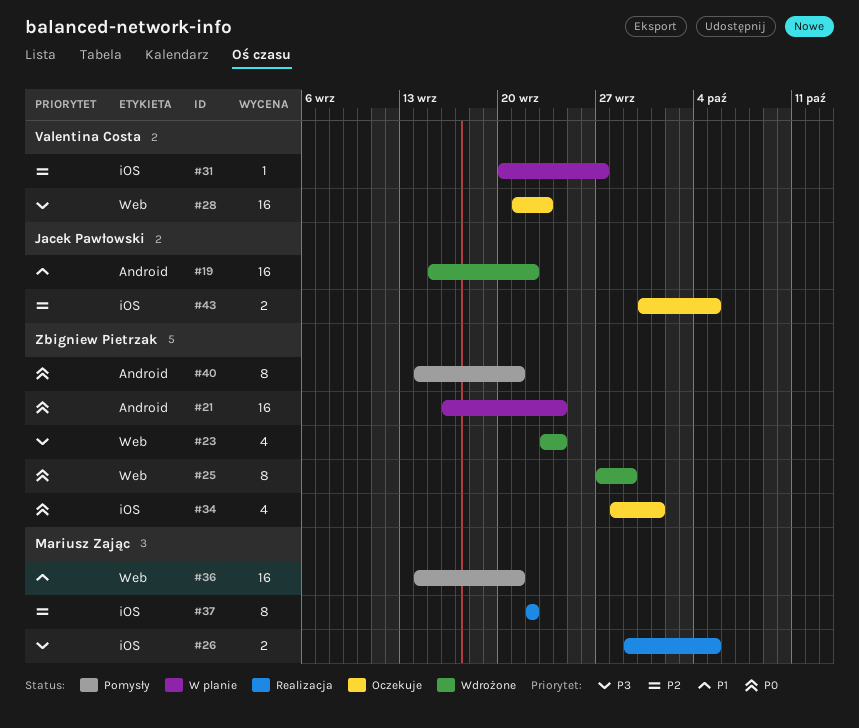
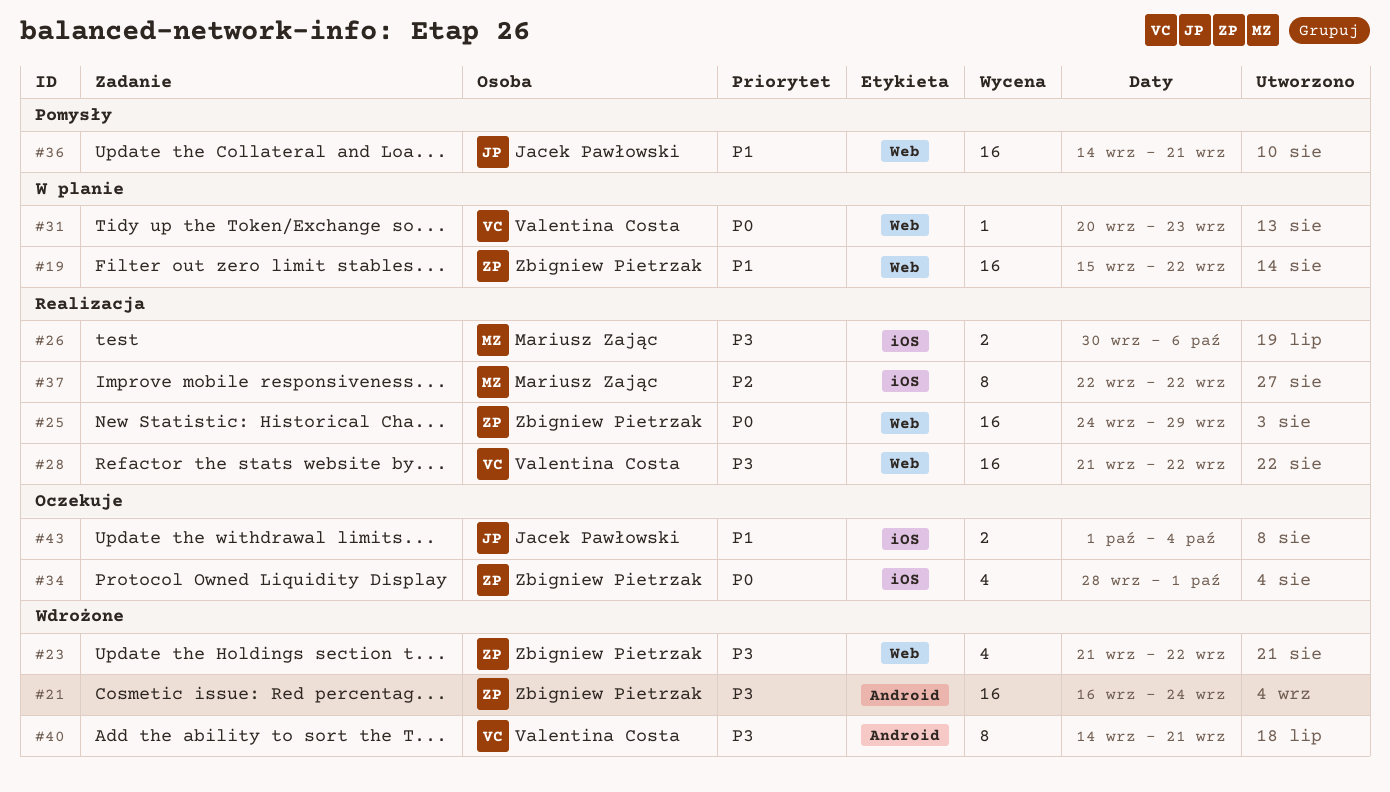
#19, status: Wdrożone -> W planie
#19, owner: Jacek Pawłowski -> Zbigniew Pietrzak
#19, label: Android -> Web
#21, status: W planie -> Wdrożone
#21, priority: P0 -> P3
#23, start: Sep 23 -> Sep 21
#23, due: Sep 24 -> Sep 22
#25, status: Wdrożone -> Realizacja
#25, estimate: 8 -> 16
#25, start: Sep 27 -> Sep 24
#26, start: Sep 29 -> Sep 30
#26, due: Oct 5 -> Oct 6
#28, status: Oczekuje -> Realizacja
#28, due: Sep 23 -> Sep 22
#31, priority: P2 -> P0
#31, label: iOS -> Web
#31, due: Sep 27 -> Sep 23
#36, owner: Mariusz Zając -> Jacek Pawłowski
#40, status: Pomysły -> Wdrożone
#40, owner: Zbigniew Pietrzak -> Valentina Costa
#40, priority: P0 -> P3
#43, priority: P2 -> P1
#43, start: Sep 30 -> Oct 1
#43, due: Oct 5 -> Oct 4

